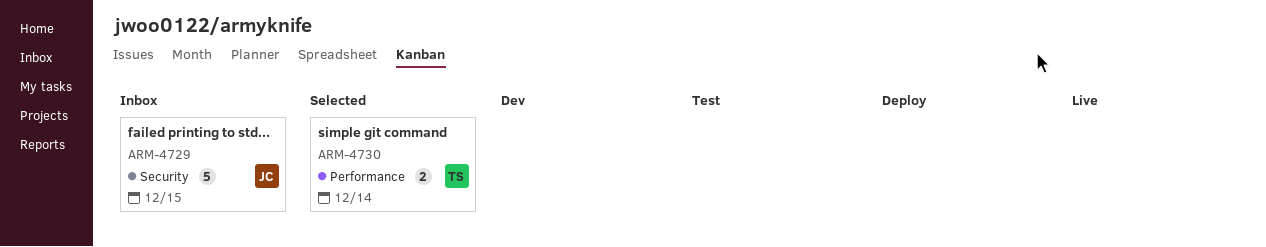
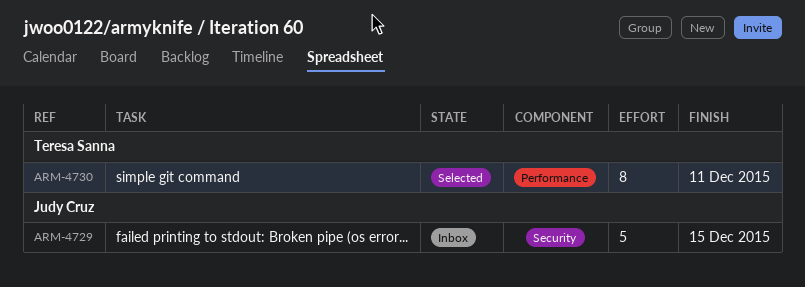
ARM-4730, estimate: 2 -> 8
ARM-4730, due: Dec 14 -> Dec 11

